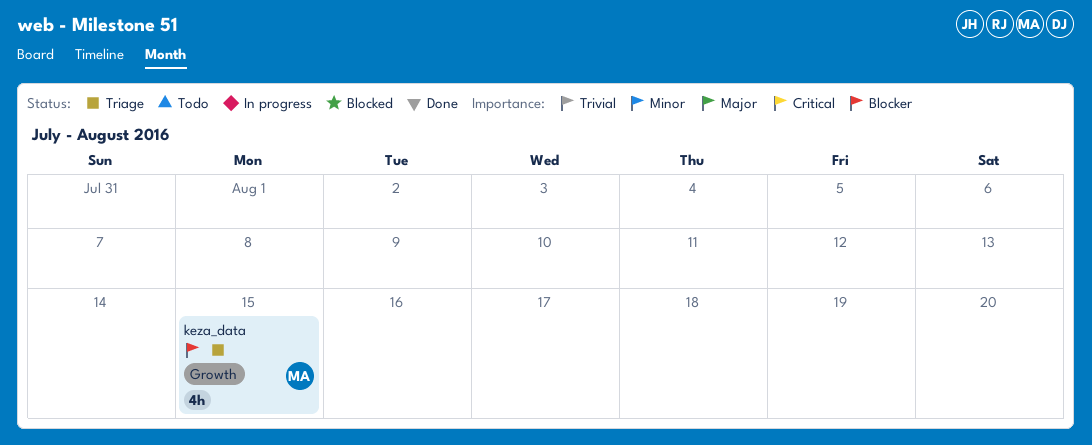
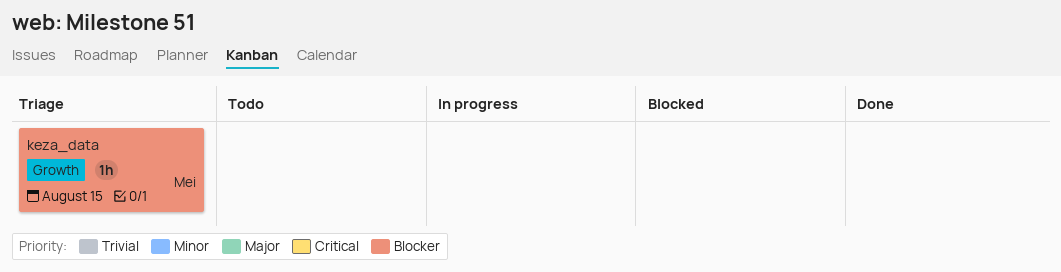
keza_data, estimate: 4h -> 1h

